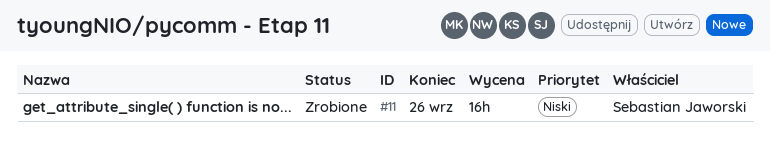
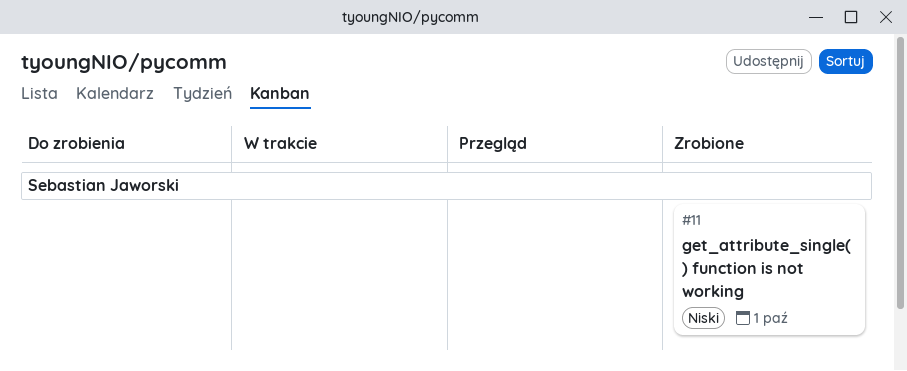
#11, due: Sep 26 -> Oct 1

